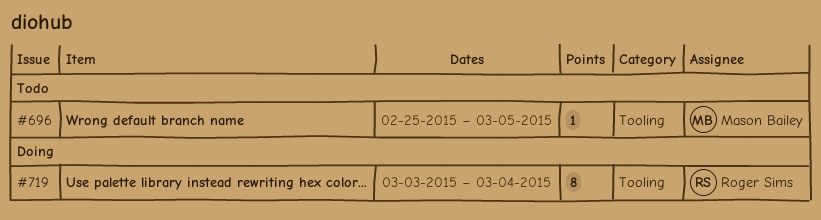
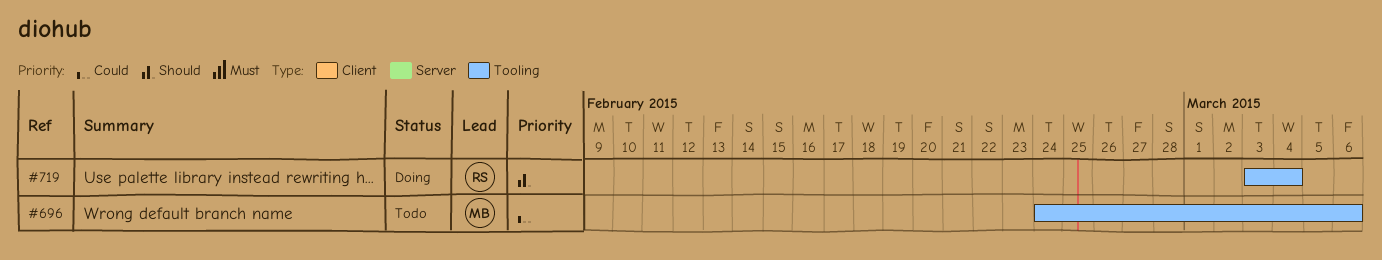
#696, start: Feb 25 -> Feb 24
#696, due: Mar 5 -> Mar 6

